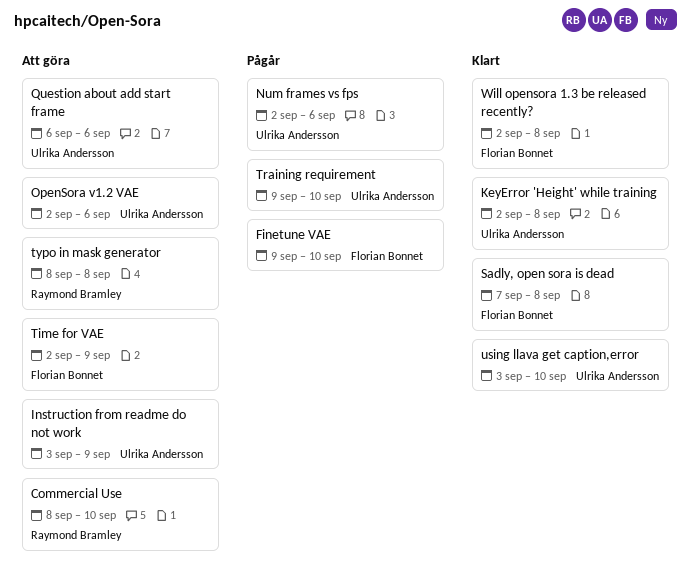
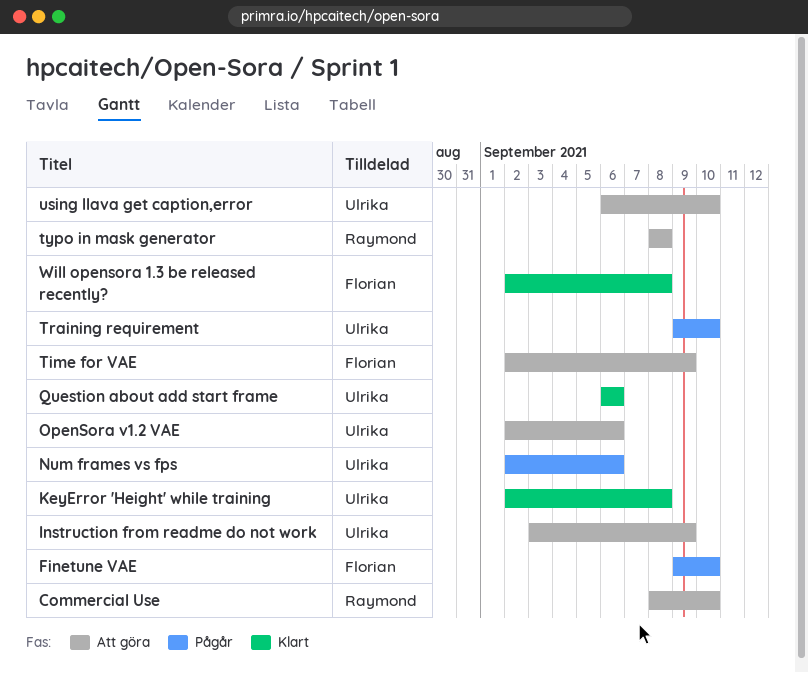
Question about add start frame, status: Att göra -> Klart
Sadly, open sora is dead: present -> none
using llava get caption,error, status: Klart -> Att göra
using llava get caption,error, start: Sep 3 -> Sep 6

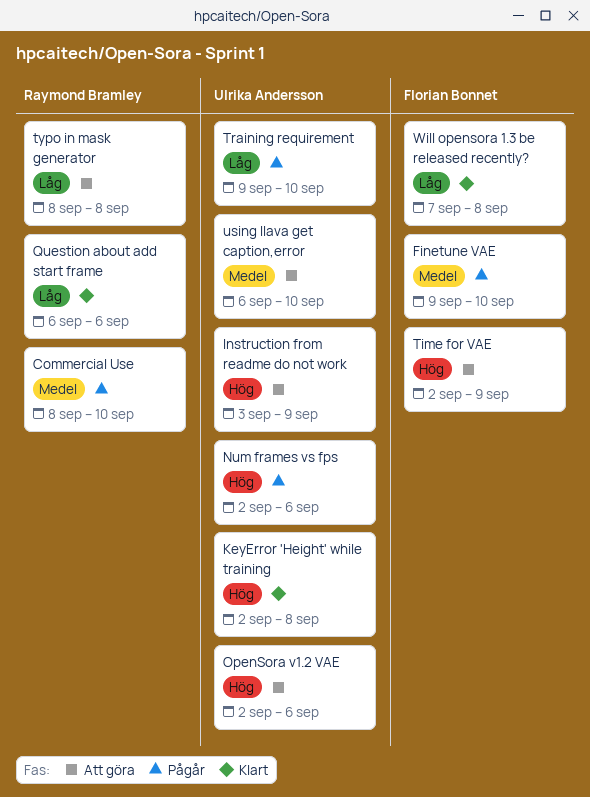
Commercial Use, status: Att göra -> Pågår
Question about add start frame, owner: Ulrika Andersson -> Raymond Bramley
Will opensora 1.3 be released recently?, start: Sep 2 -> Sep 7

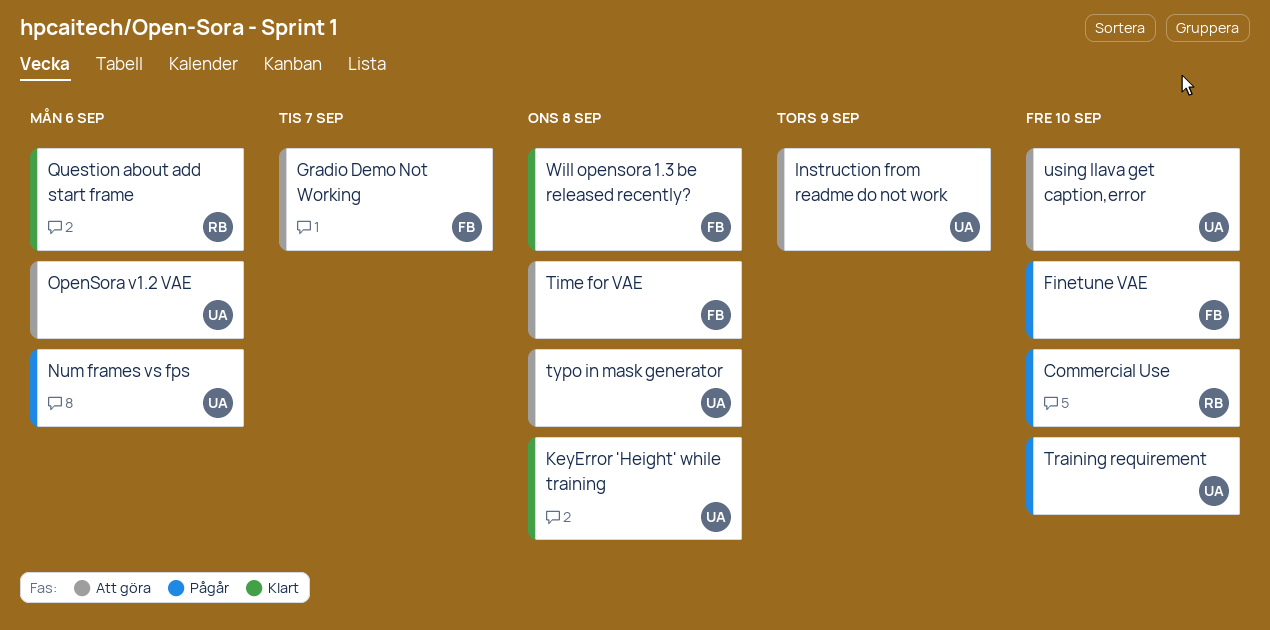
Gradio Demo Not Working: none -> present
Time for VAE, due: Sep 9 -> Sep 8
typo in mask generator, owner: Raymond Bramley -> Ulrika Andersson

